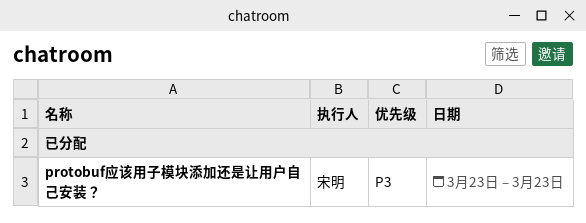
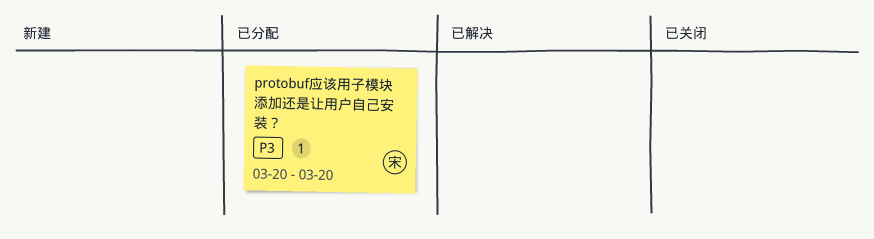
protobuf应该用子模块添加还是让用户自己安装？, start: Mar 23 -> Mar 20
protobuf应该用子模块添加还是让用户自己安装？, due: Mar 23 -> Mar 20

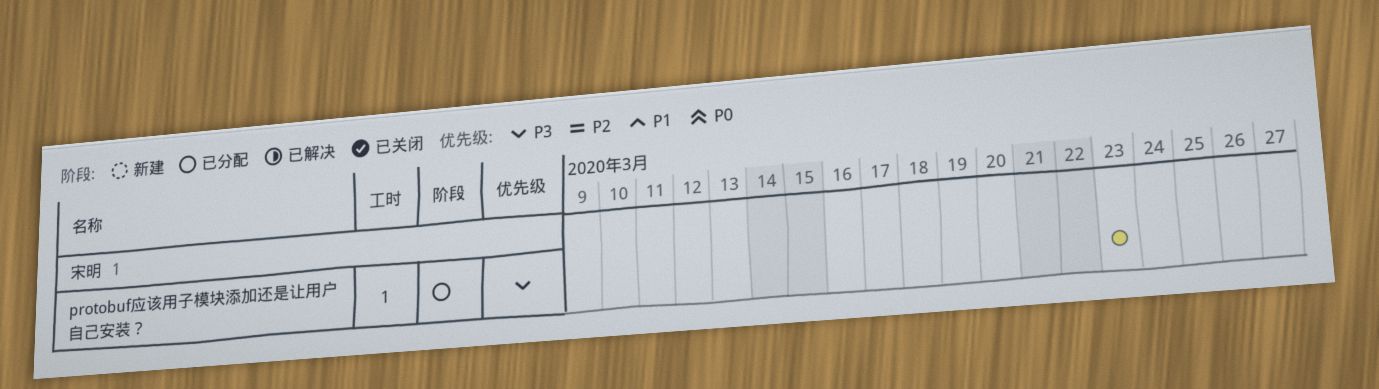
protobuf应该用子模块添加还是让用户自己安装？, start: Mar 20 -> Mar 23
protobuf应该用子模块添加还是让用户自己安装？, due: Mar 20 -> Mar 23

